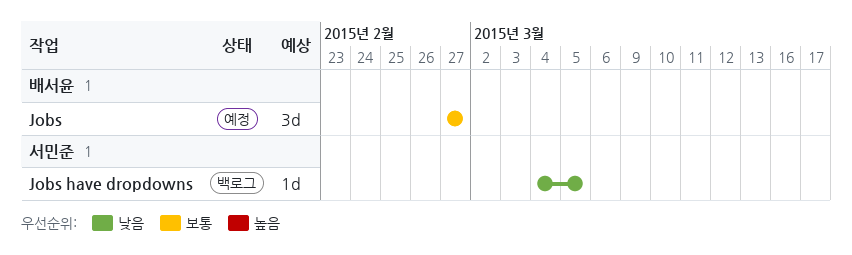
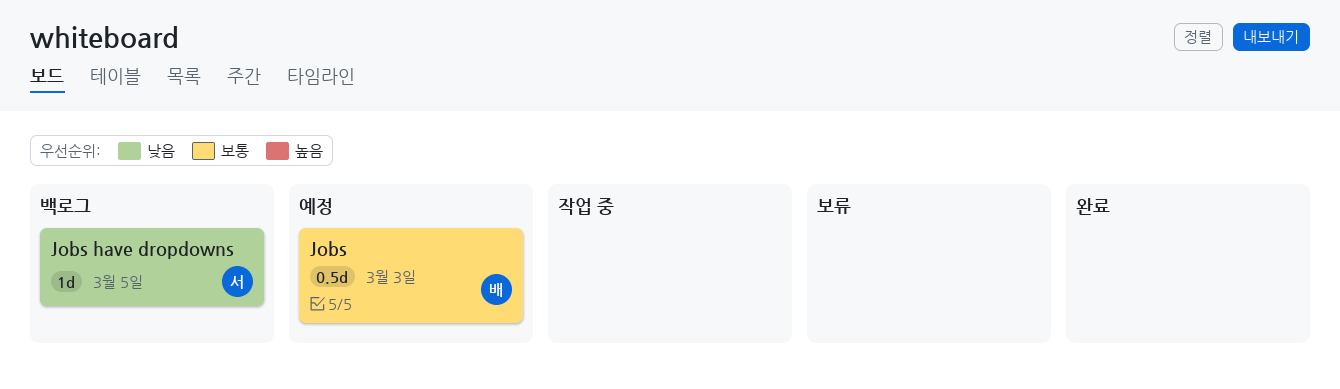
Jobs, estimate: 3d -> 0.5d
Jobs, due: Feb 27 -> Mar 3

